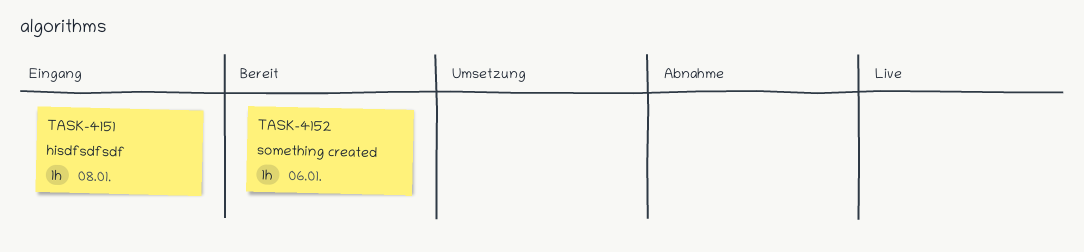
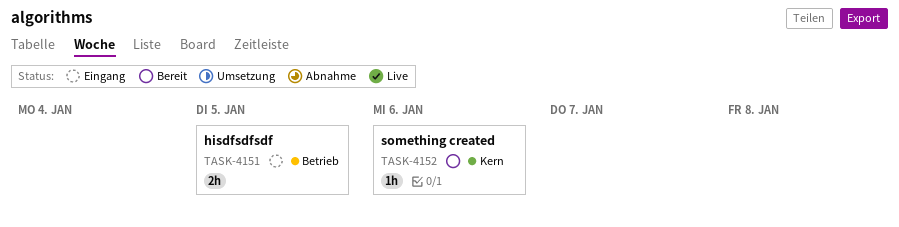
TASK-4151, estimate: 1h -> 2h
TASK-4151, due: Jan 8 -> Jan 5

